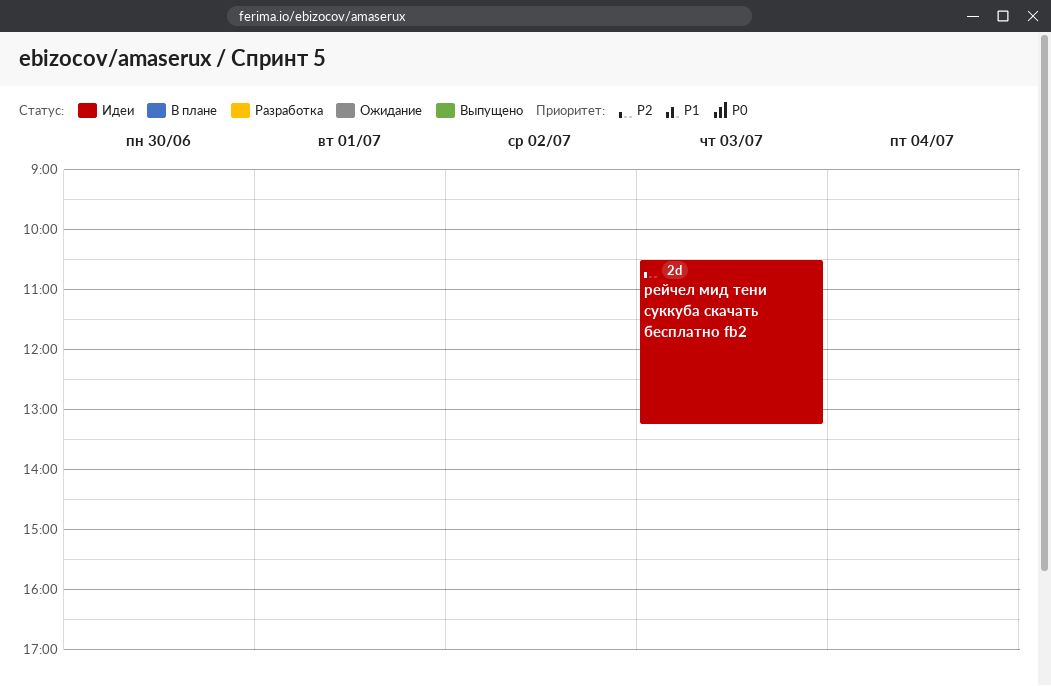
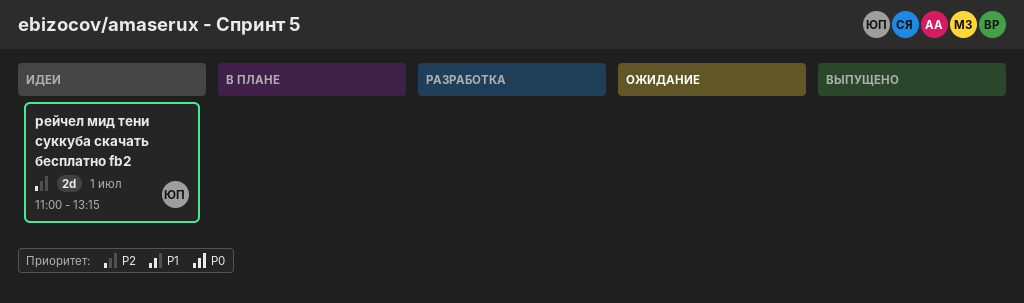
рейчел мид тени суккуба скачать бесплатно fb2, day: Jul 3 -> Jul 1
рейчел мид тени суккуба скачать бесплатно fb2, begins: 10:30 -> 11:00

